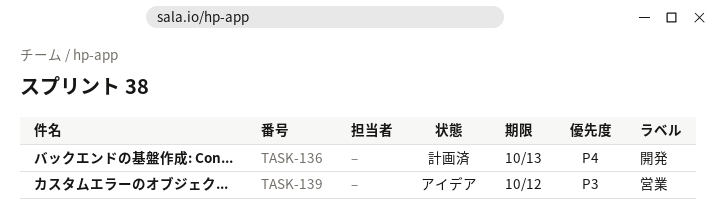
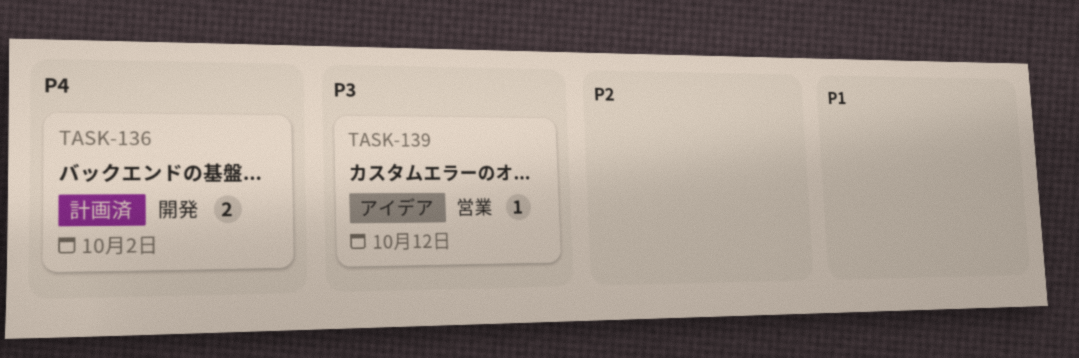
TASK-136, due: Oct 13 -> Oct 2

